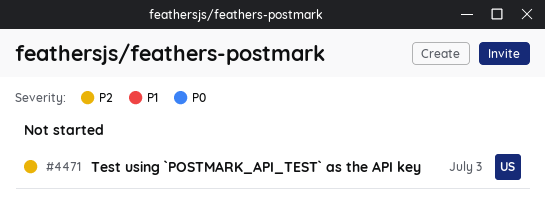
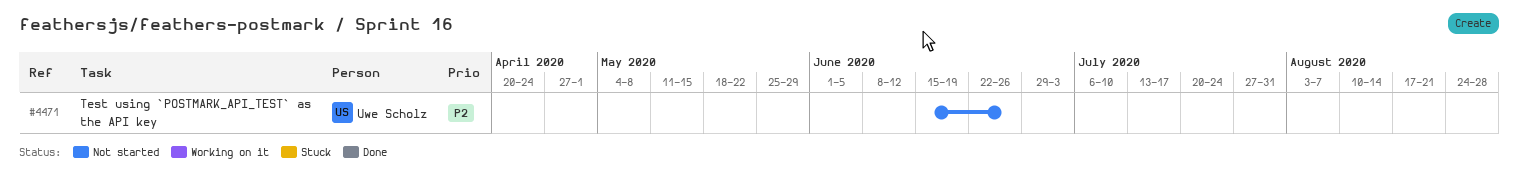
#4471, due: Jul 3 -> Jun 26

